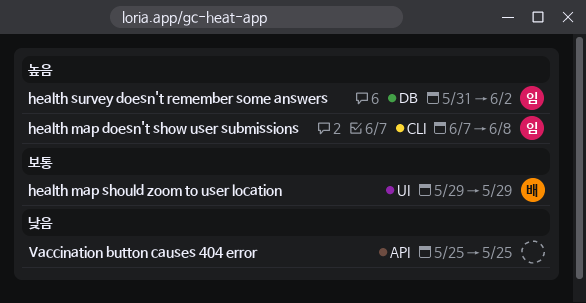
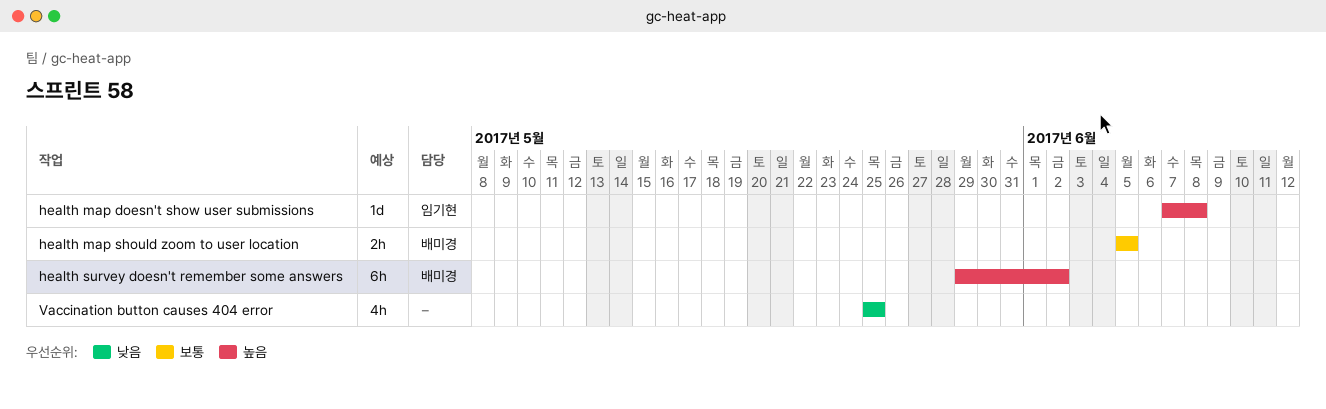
health map should zoom to user location, start: May 29 -> Jun 5
health map should zoom to user location, due: May 29 -> Jun 5
health survey doesn't remember some answers, owner: 임기현 -> 배미경
health survey doesn't remember some answers, start: May 31 -> May 29

